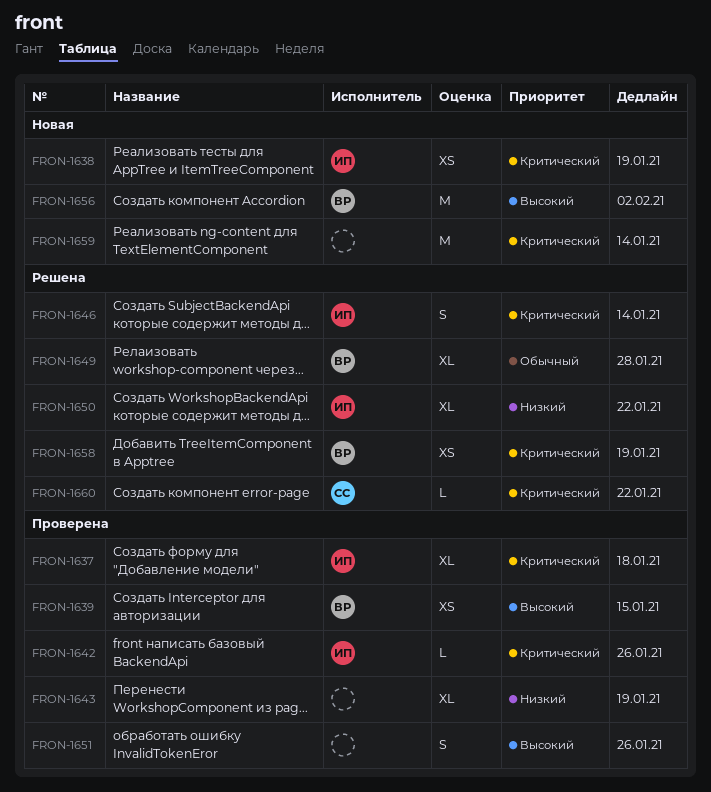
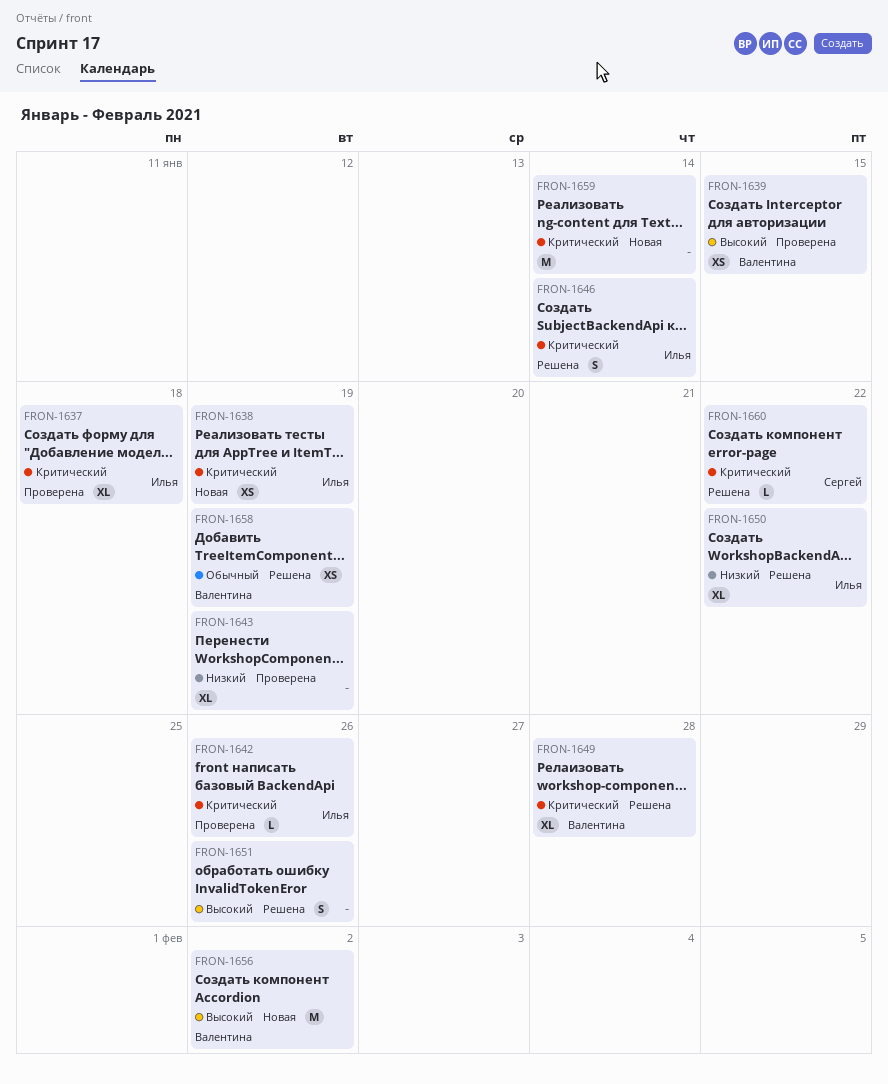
FRON-1649, priority: Обычный -> Критический
FRON-1651, status: Проверена -> Решена
FRON-1658, priority: Критический -> Обычный

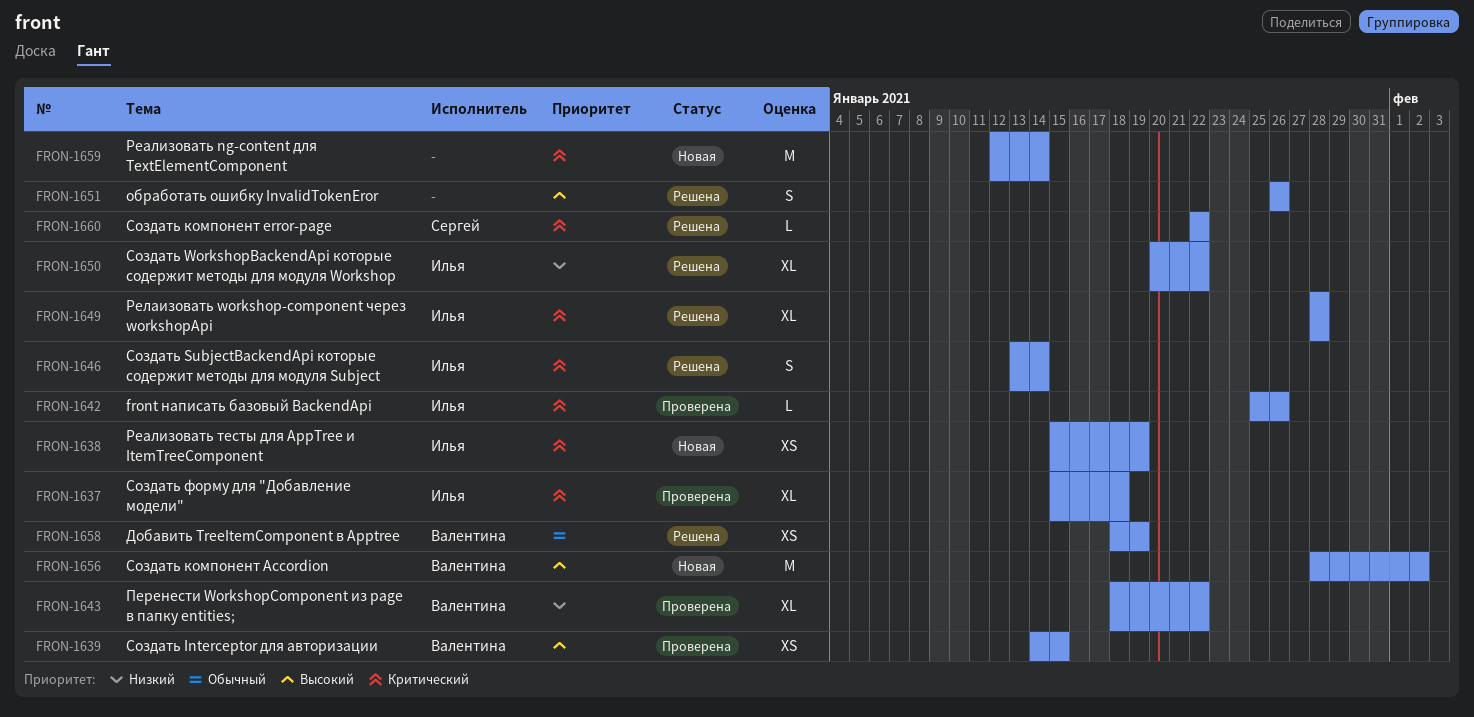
FRON-1643, owner: none -> Валентина
FRON-1643, due: Jan 19 -> Jan 22
FRON-1649, owner: Валентина -> Илья

